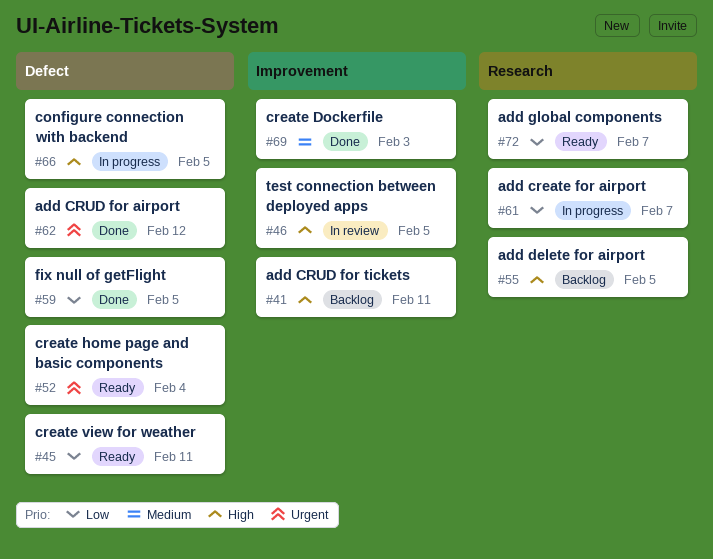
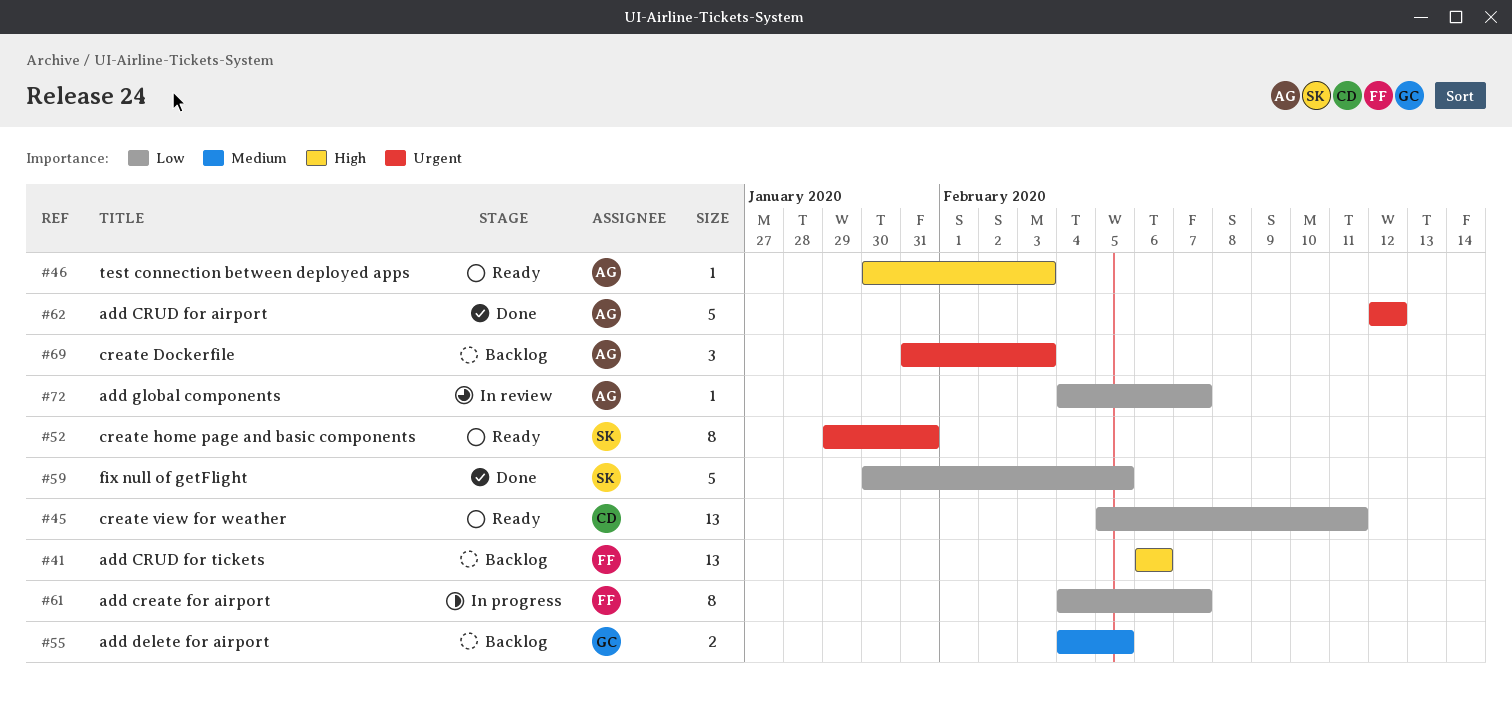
#41, due: Feb 11 -> Feb 6
#46, status: In review -> Ready
#46, due: Feb 5 -> Feb 3
#52, due: Feb 4 -> Jan 31
#55, priority: High -> Medium
#66: present -> none
#69, status: Done -> Backlog
#69, priority: Medium -> Urgent
#72, status: Ready -> In review

